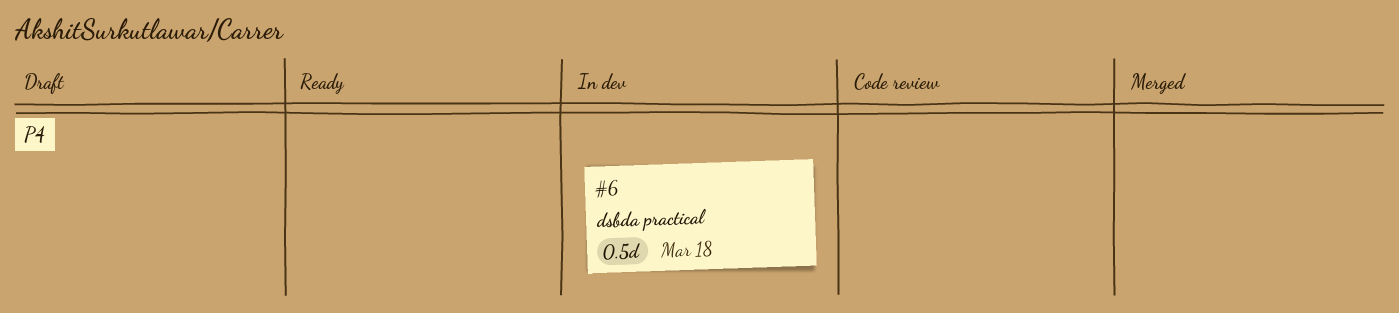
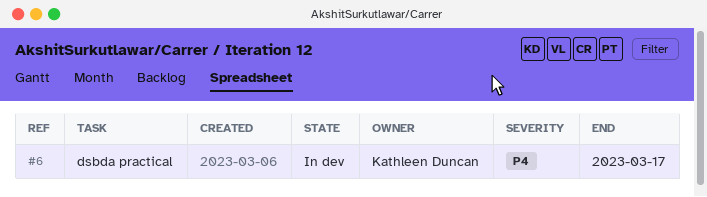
#6, due: Mar 18 -> Mar 17

